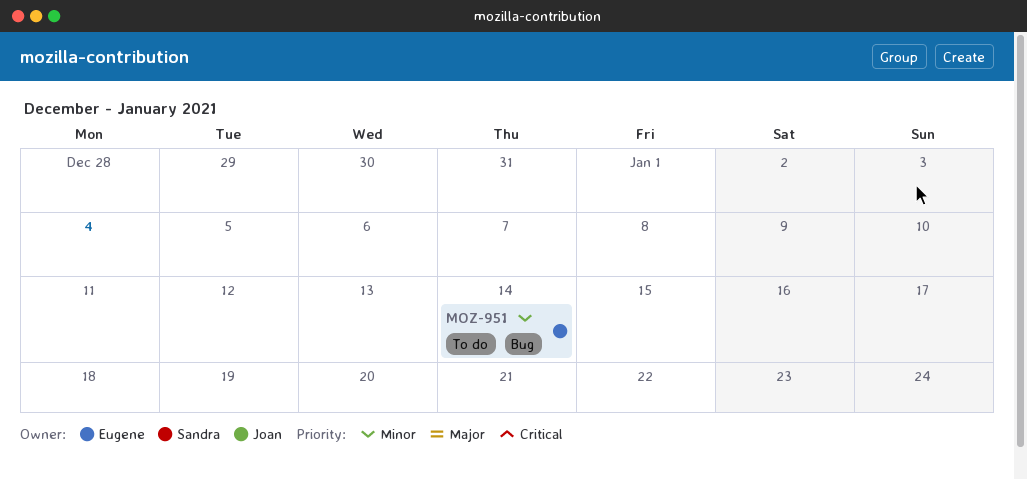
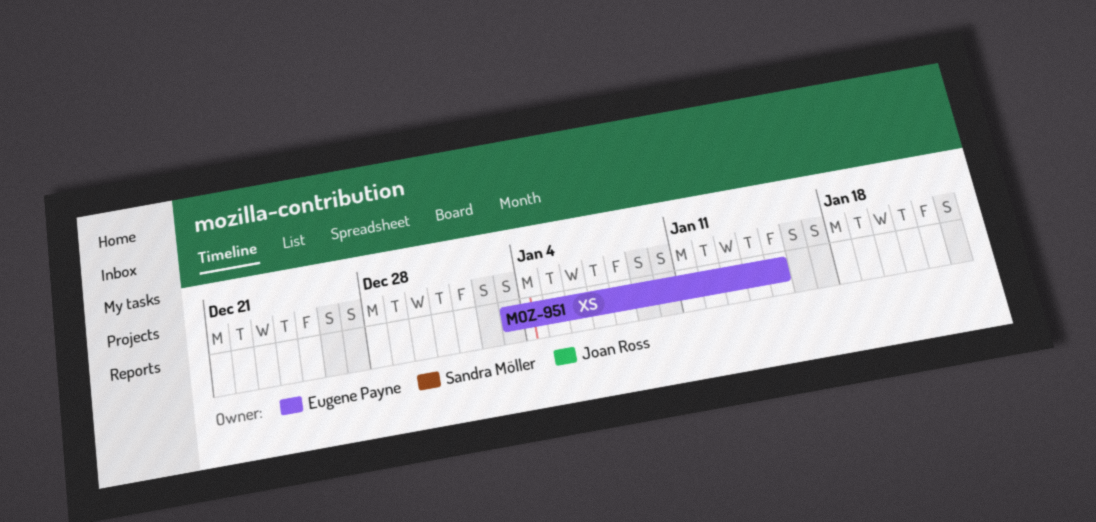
MOZ-951, due: Jan 14 -> Jan 15

